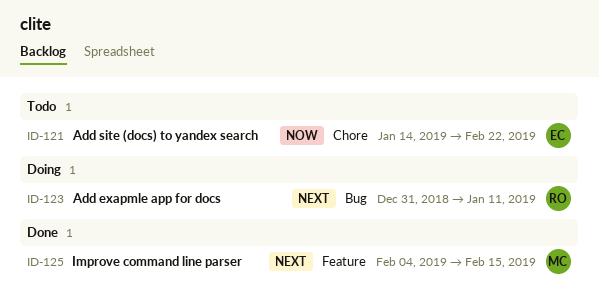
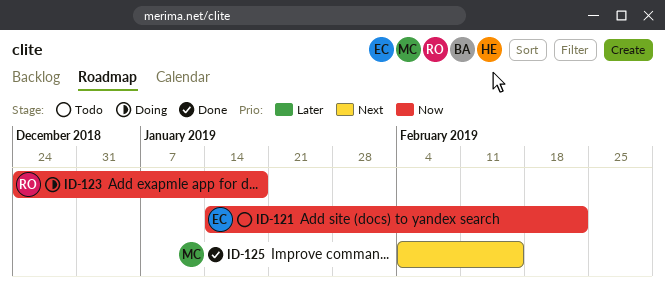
ID-123, priority: Next -> Now
ID-123, start: Dec 31 -> Dec 24
ID-123, due: Jan 11 -> Jan 18

